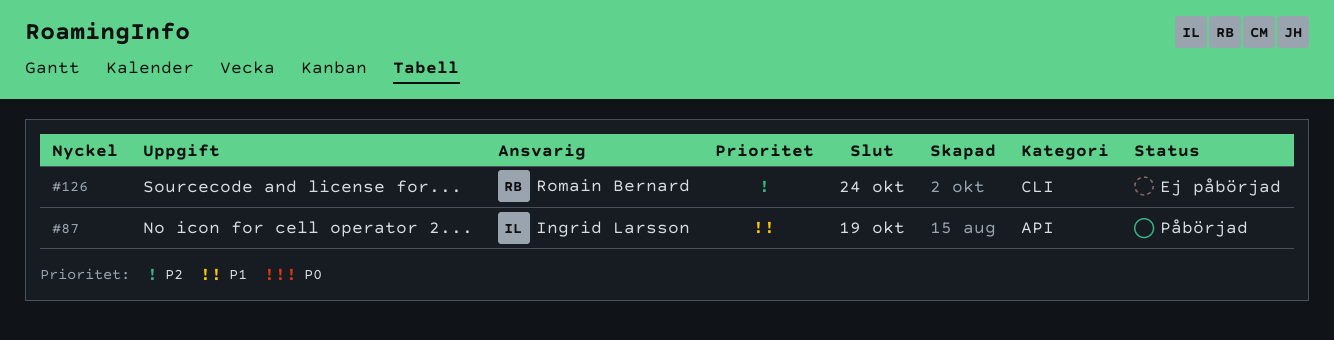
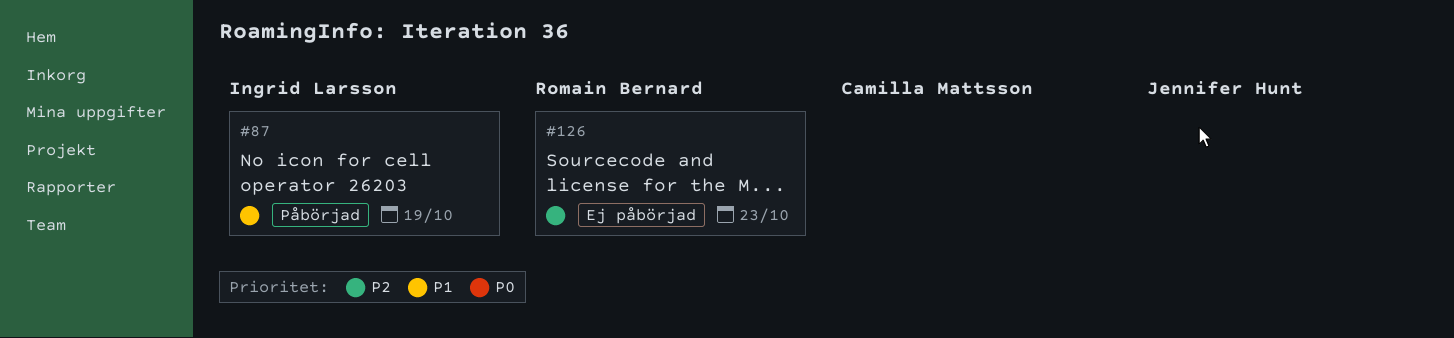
#126, due: Oct 24 -> Oct 23

